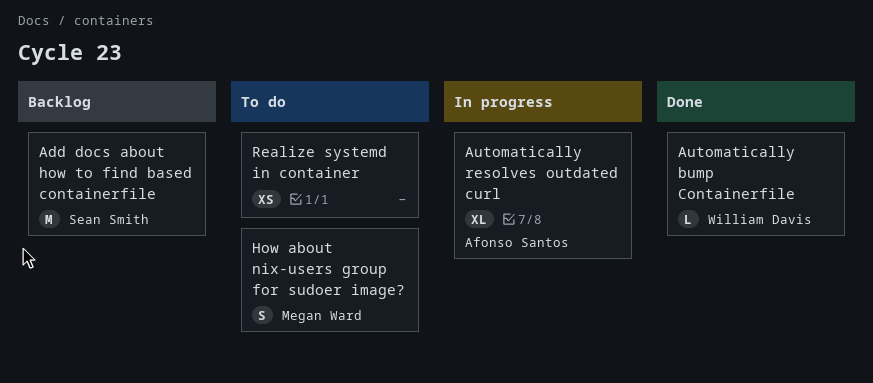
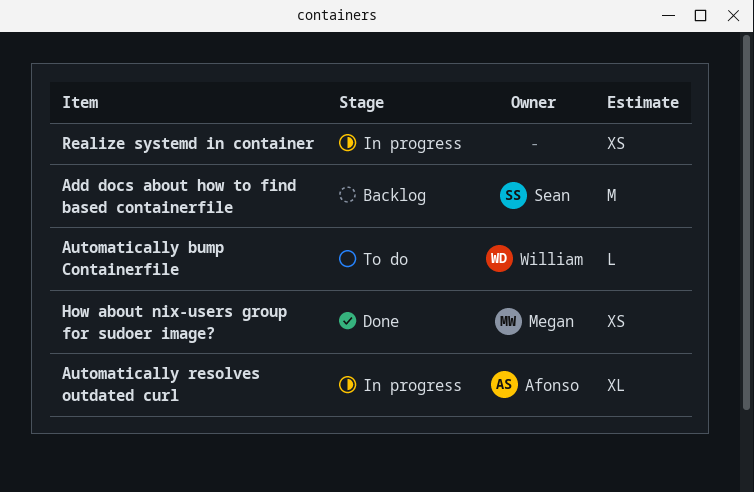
Automatically bump Containerfile, status: Done -> To do
How about nix-users group for sudoer image?, status: To do -> Done
How about nix-users group for sudoer image?, estimate: S -> XS
Realize systemd in container, status: To do -> In progress

